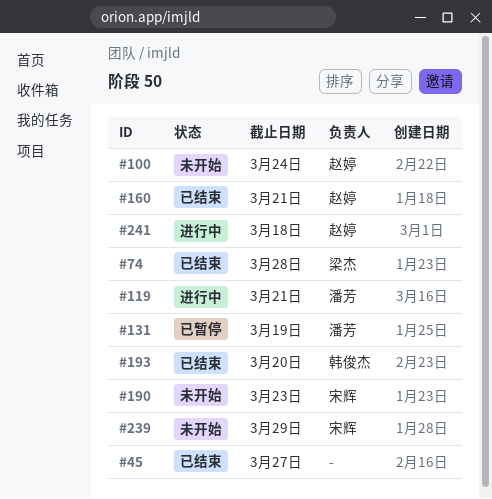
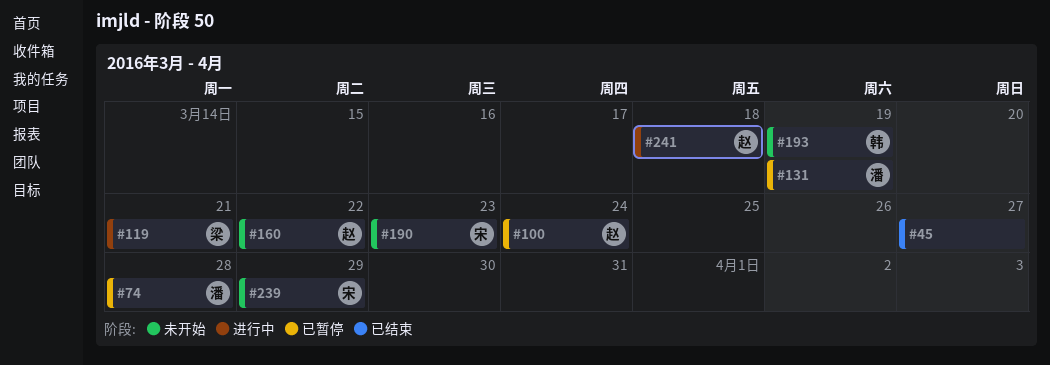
#74, status: 已结束 -> 已暂停
#74, owner: 梁杰 -> 潘芳
#100, status: 未开始 -> 已暂停
#119, owner: 潘芳 -> 梁杰
#160, status: 已结束 -> 未开始
#160, due: Mar 21 -> Mar 22
#193, status: 已结束 -> 未开始
#193, due: Mar 20 -> Mar 19

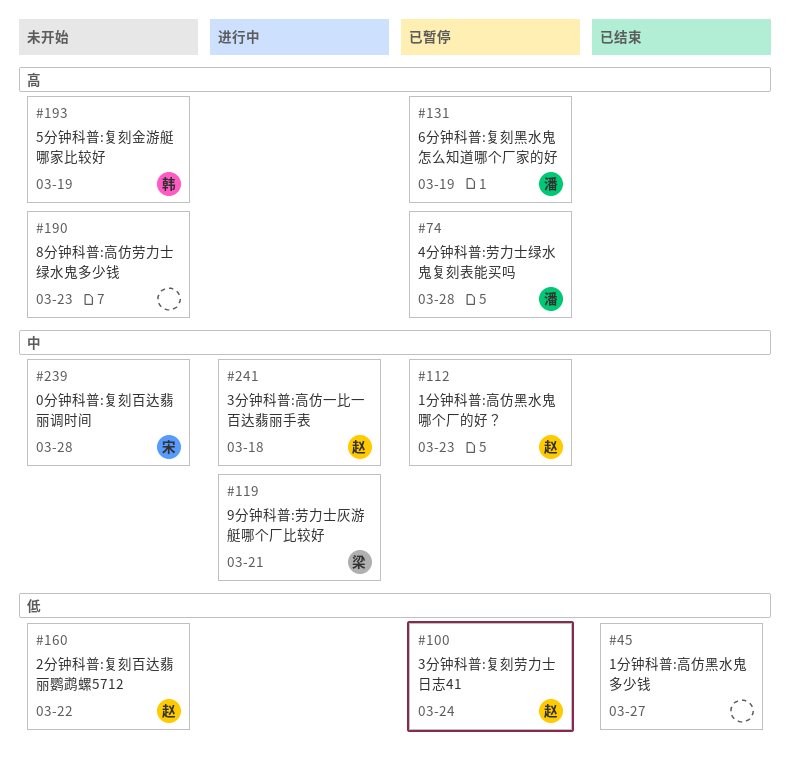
#112: none -> present
#190, owner: 宋 -> none
#239, due: Mar 29 -> Mar 28

